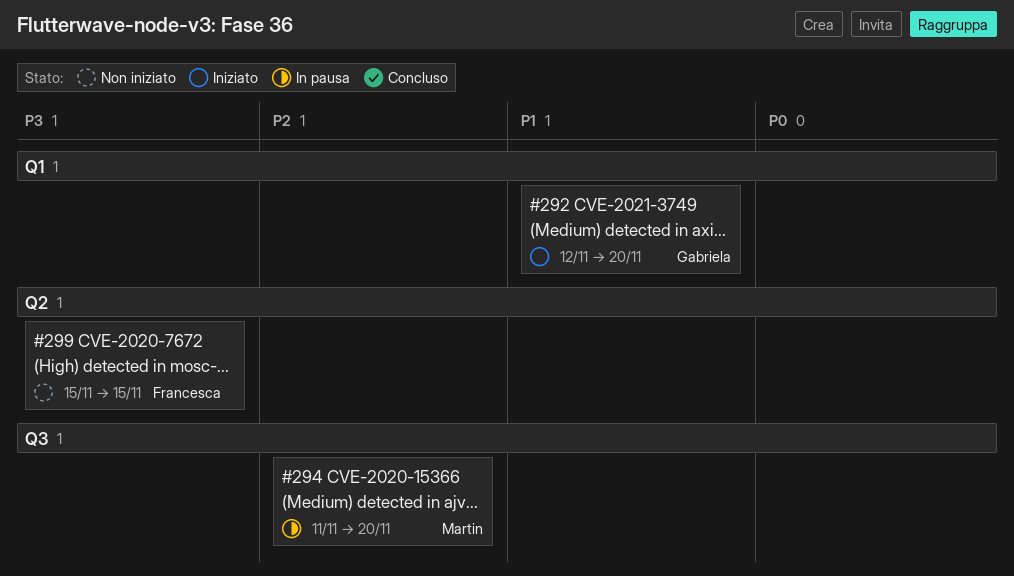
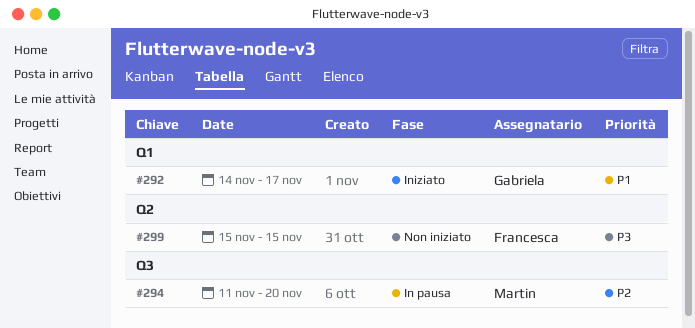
#292, start: Nov 12 -> Nov 14
#292, due: Nov 20 -> Nov 17

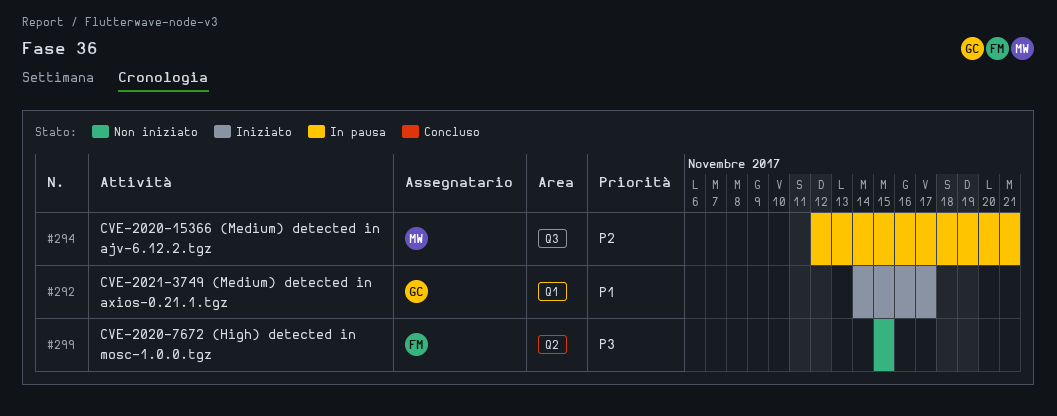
#294, start: Nov 11 -> Nov 12
#294, due: Nov 20 -> Nov 21

